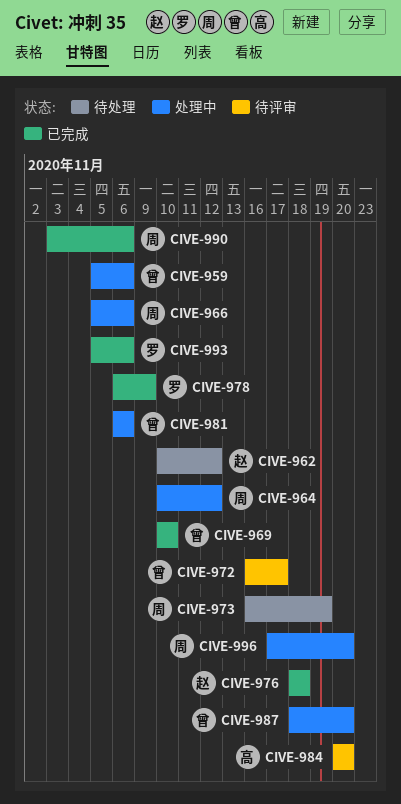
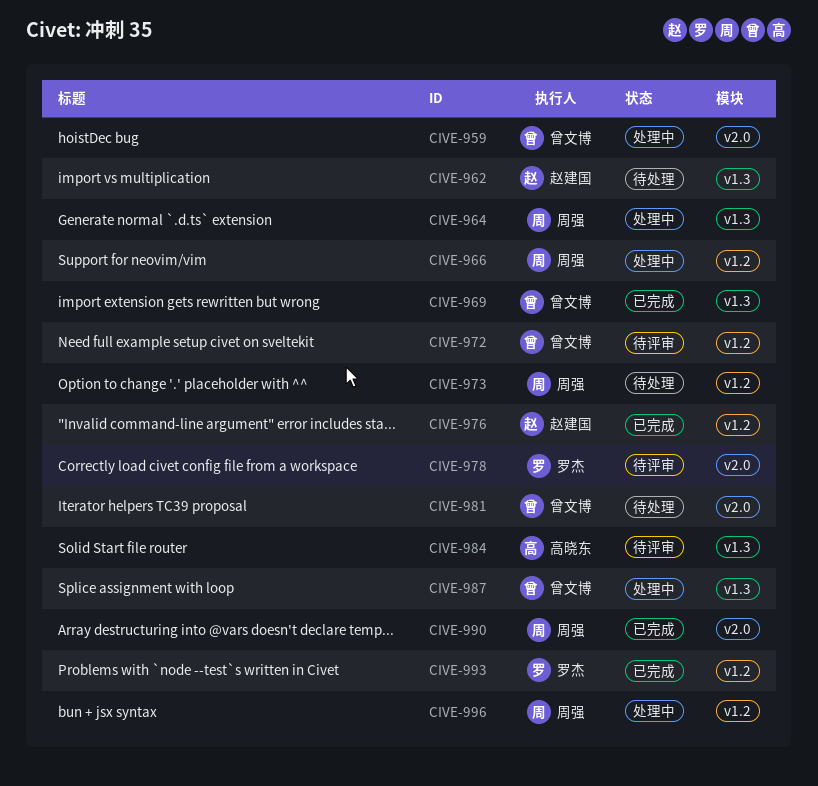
CIVE-978, status: 已完成 -> 待评审
CIVE-981, status: 处理中 -> 待处理

